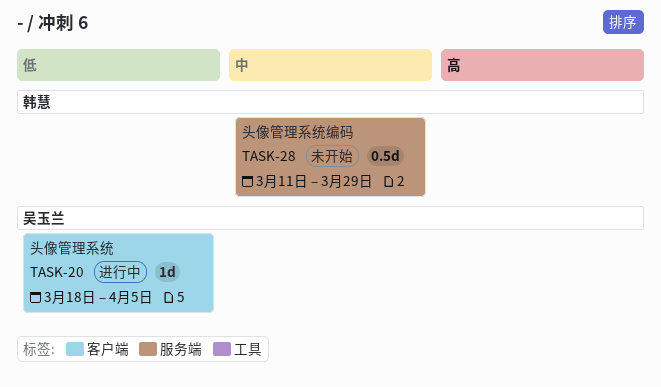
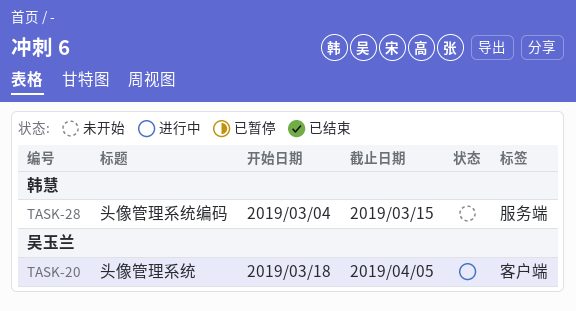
TASK-28, start: Mar 11 -> Mar 4
TASK-28, due: Mar 29 -> Mar 15

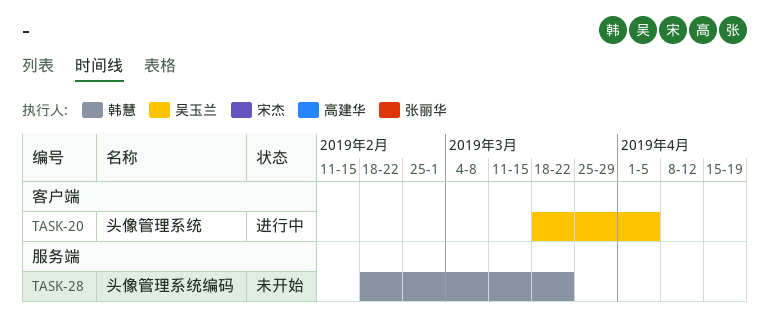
TASK-28, start: Mar 4 -> Feb 18
TASK-28, due: Mar 15 -> Mar 22

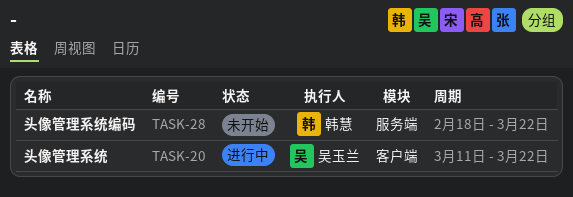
TASK-20, start: Mar 18 -> Mar 11
TASK-20, due: Apr 5 -> Mar 22

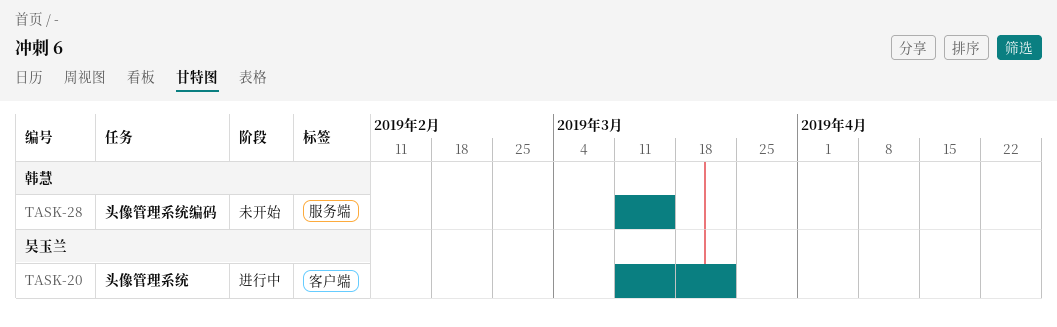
TASK-28, start: Feb 18 -> Mar 11
TASK-28, due: Mar 22 -> Mar 15

